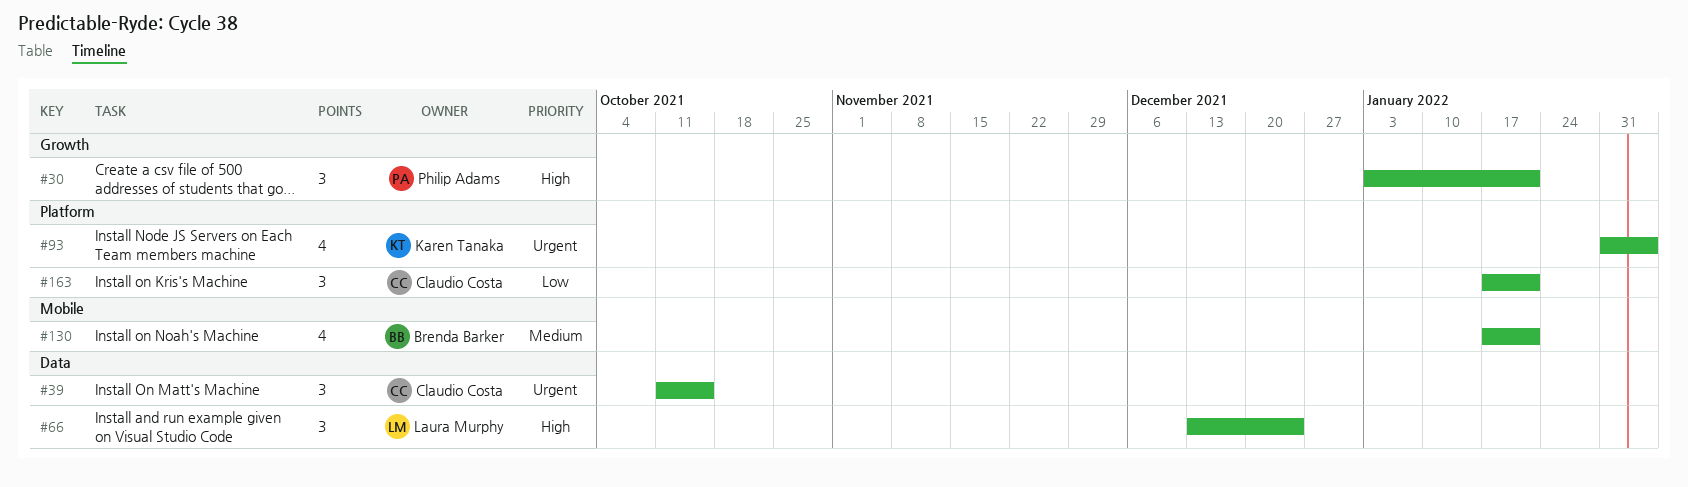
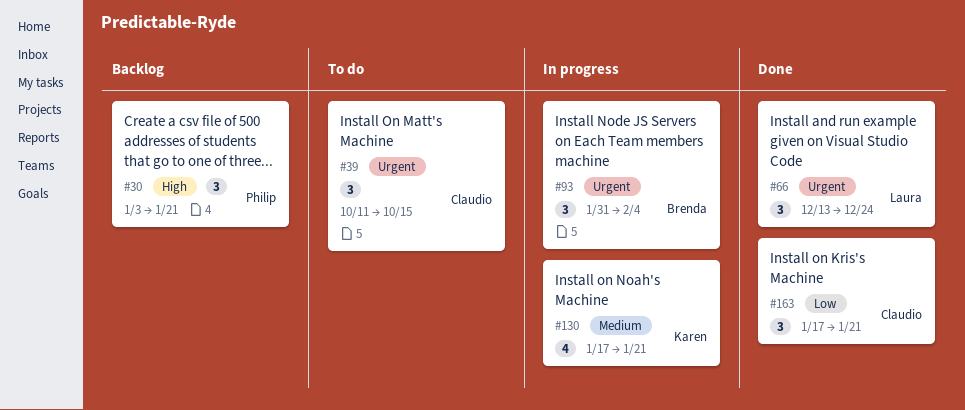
#66, priority: High -> Urgent
#93, owner: Karen Tanaka -> Brenda Barker
#93, estimate: 4 -> 3
#130, owner: Brenda Barker -> Karen Tanaka

